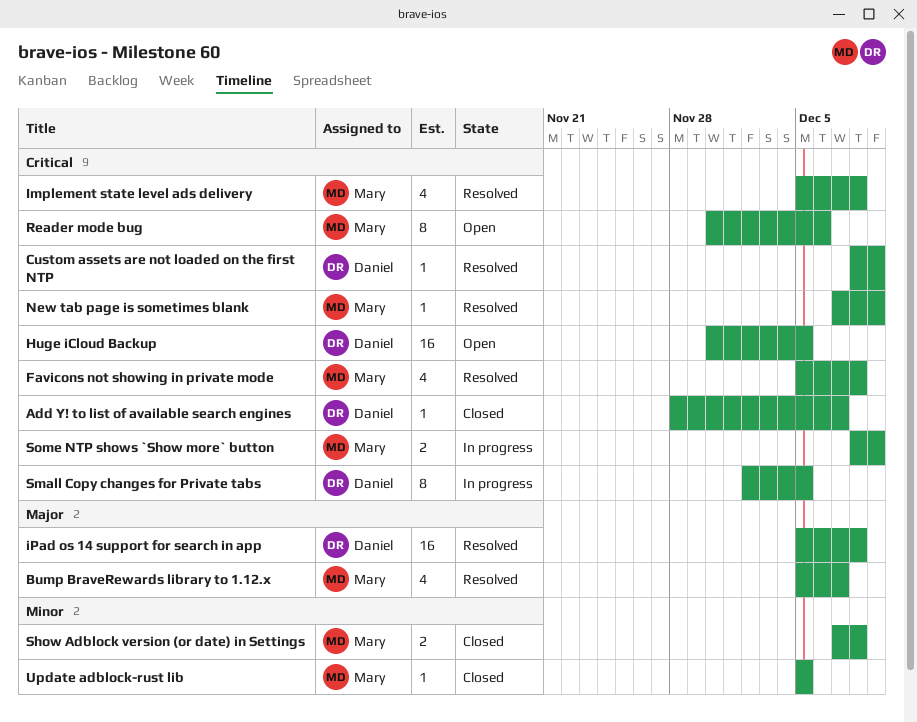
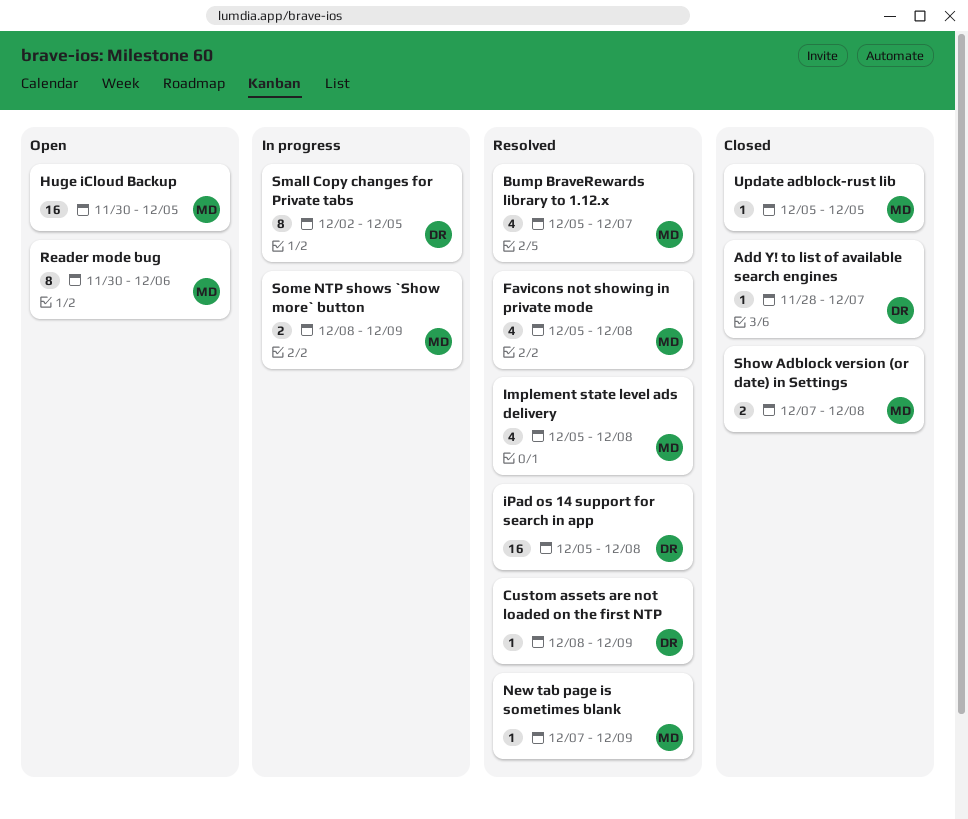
Huge iCloud Backup, owner: Daniel -> Mary

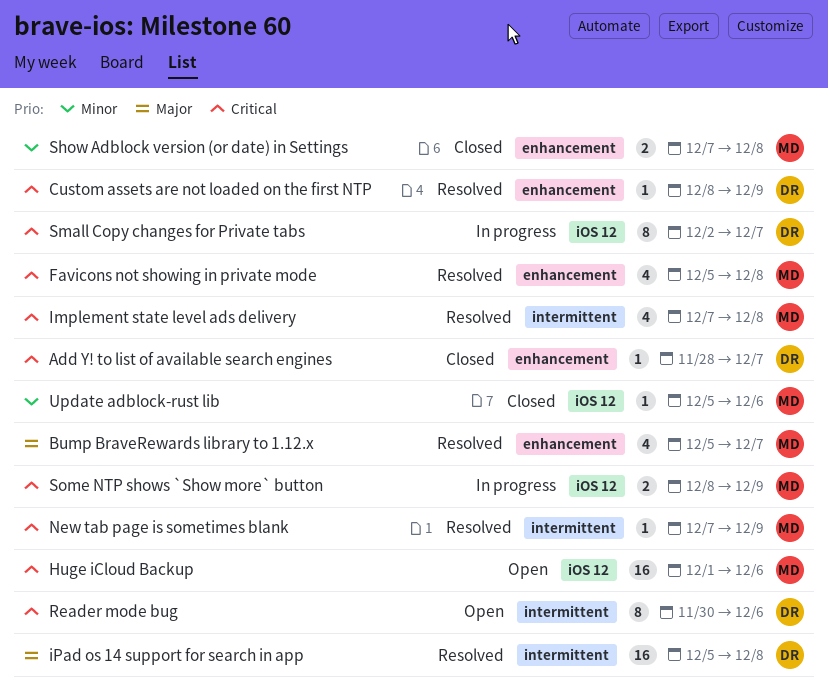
Huge iCloud Backup, start: Nov 30 -> Dec 1
Huge iCloud Backup, due: Dec 5 -> Dec 6
Implement state level ads delivery, start: Dec 5 -> Dec 7
Reader mode bug, owner: MD -> DR
Small Copy changes for Private tabs, due: Dec 5 -> Dec 7
Update adblock-rust lib, due: Dec 5 -> Dec 6

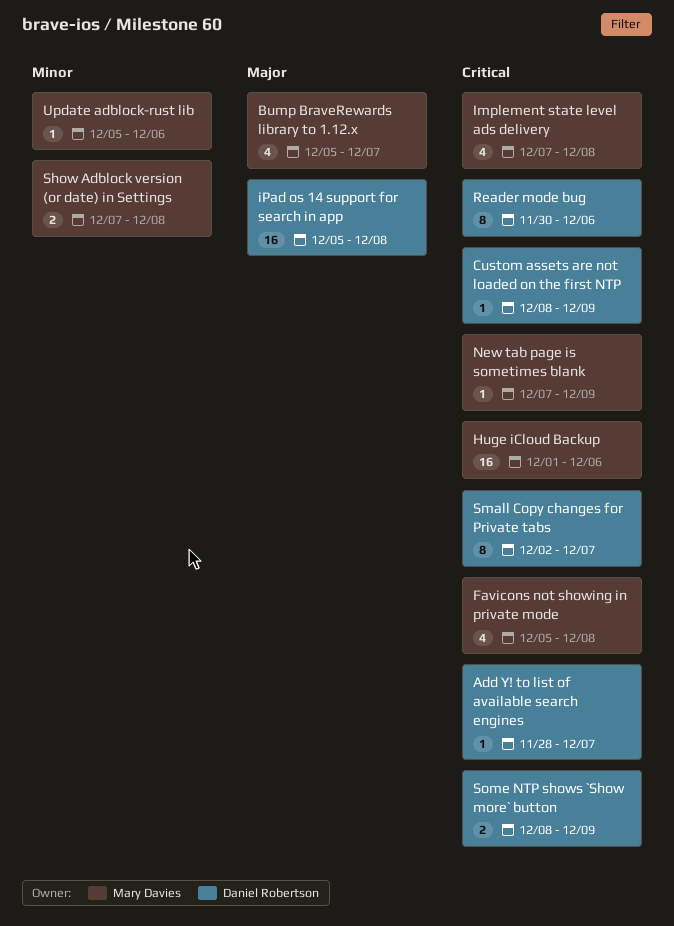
Some NTP shows `Show more` button, owner: Mary Davies -> Daniel Robertson

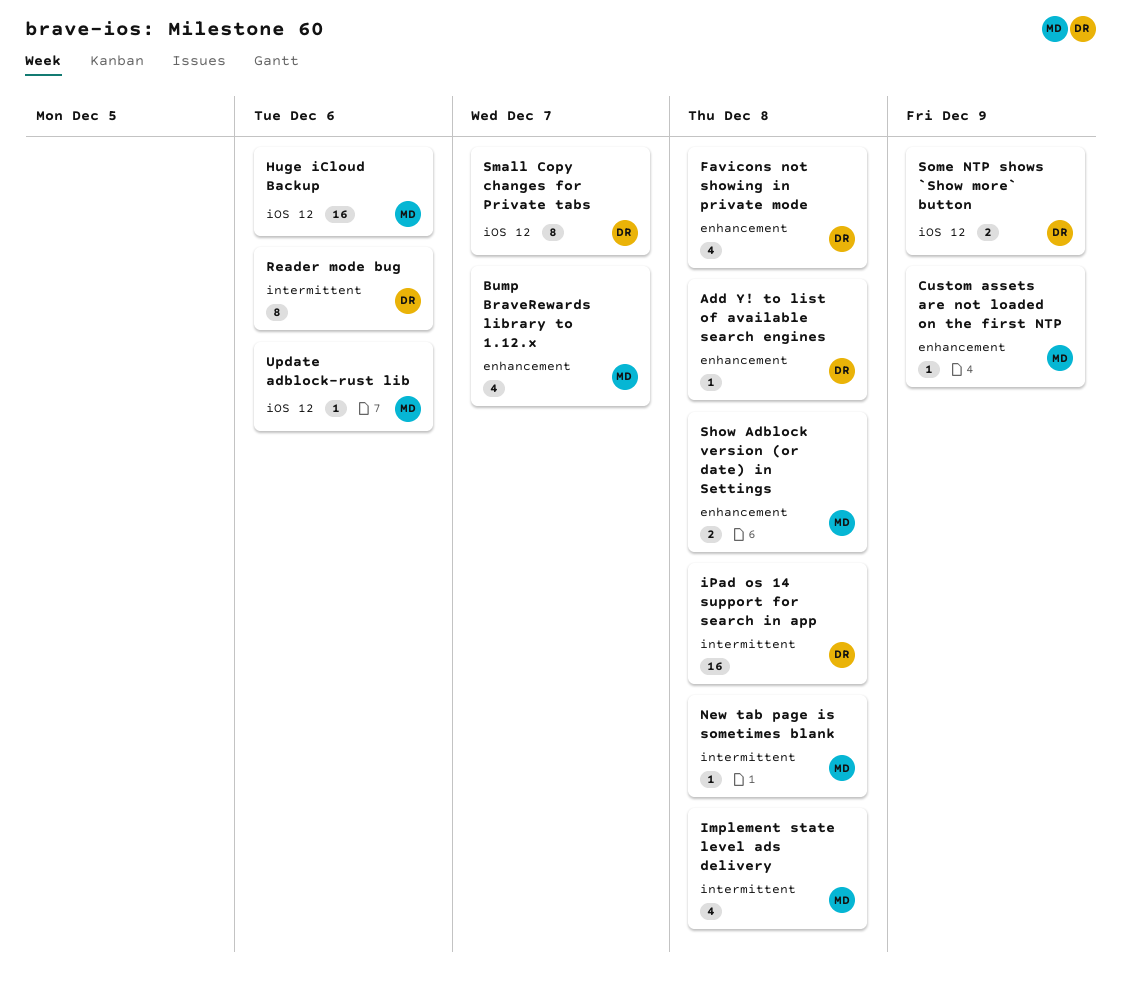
Add Y! to list of available search engines, due: Dec 7 -> Dec 8
Custom assets are not loaded on the first NTP, owner: Daniel Robertson -> Mary Davies
Favicons not showing in private mode, owner: Mary Davies -> Daniel Robertson
New tab page is sometimes blank, due: Dec 9 -> Dec 8

